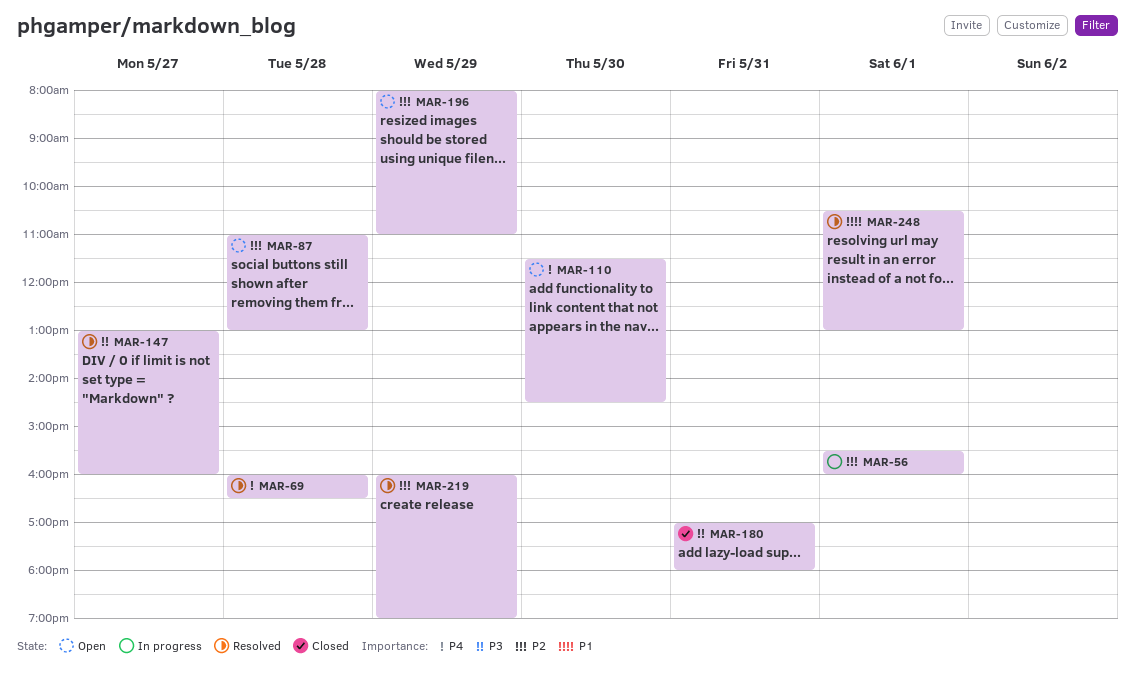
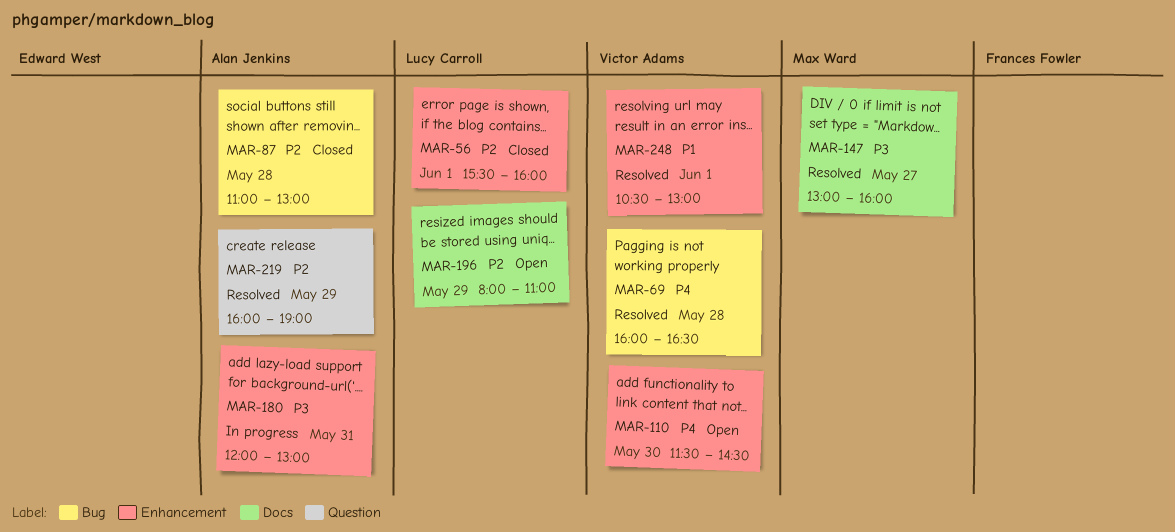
MAR-56, status: In progress -> Closed
MAR-87, status: Open -> Closed
MAR-180, status: Closed -> In progress
MAR-180, begins: 17:00 -> 12:00
MAR-180, ends: 18:00 -> 13:00

